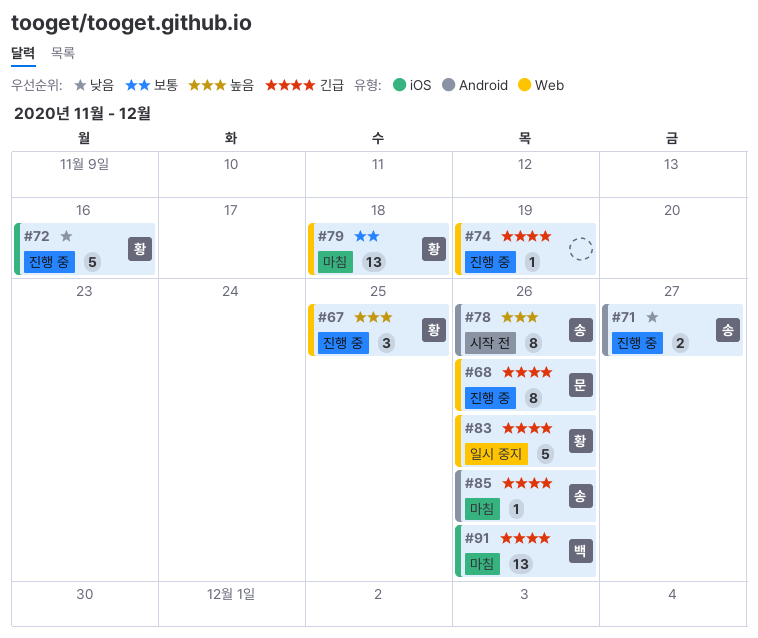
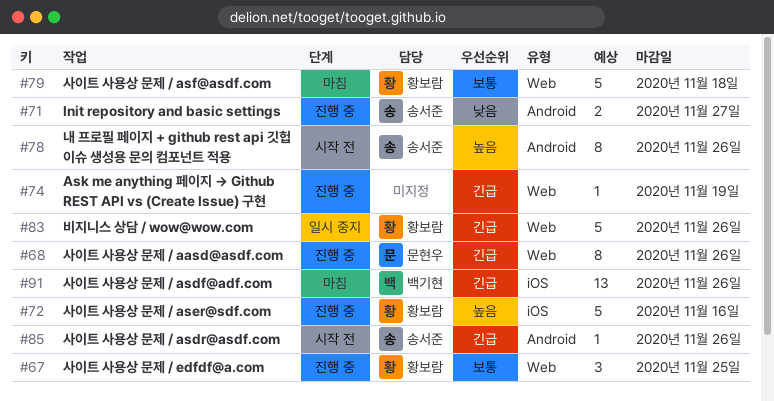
#67, priority: 높음 -> 보통
#72, priority: 낮음 -> 높음
#79, estimate: 13 -> 5
#85, status: 마침 -> 시작 전

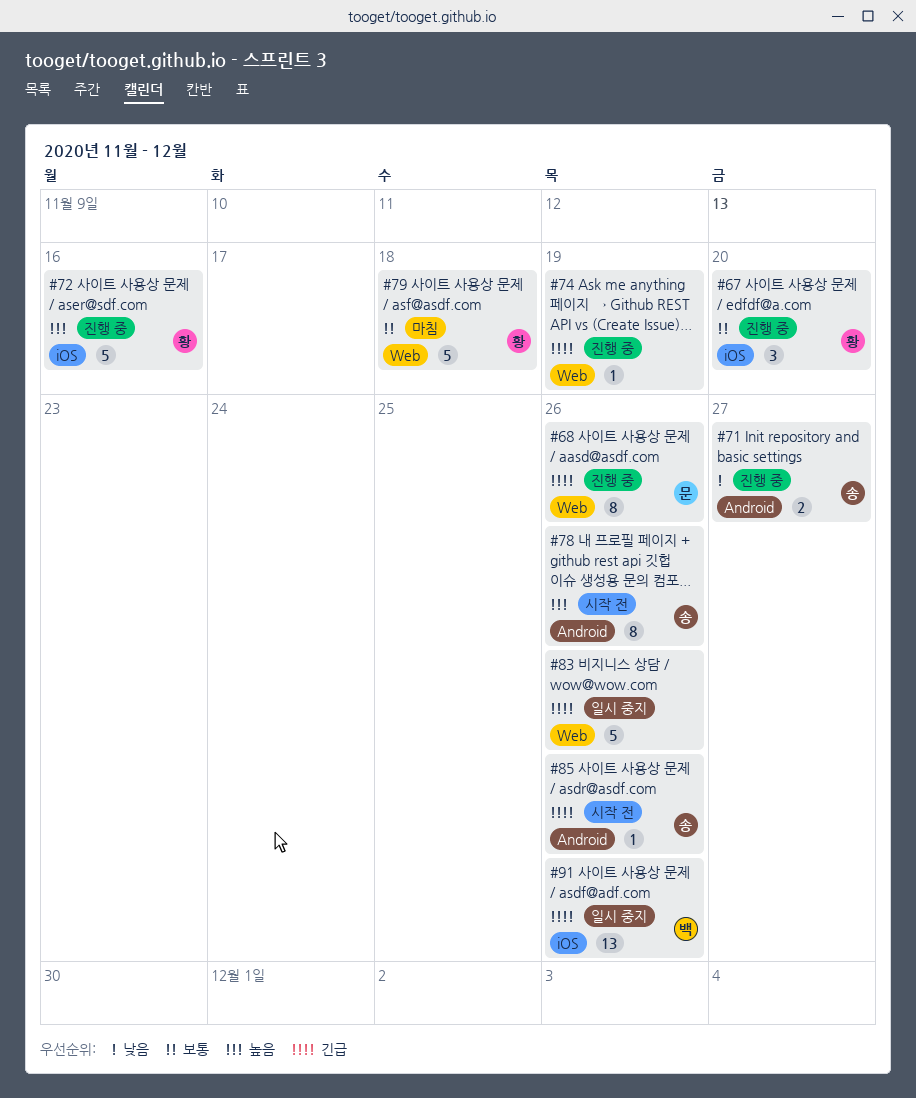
#67, label: Web -> iOS
#67, due: Nov 25 -> Nov 20
#83, owner: 황보람 -> none
#91, status: 마침 -> 일시 중지

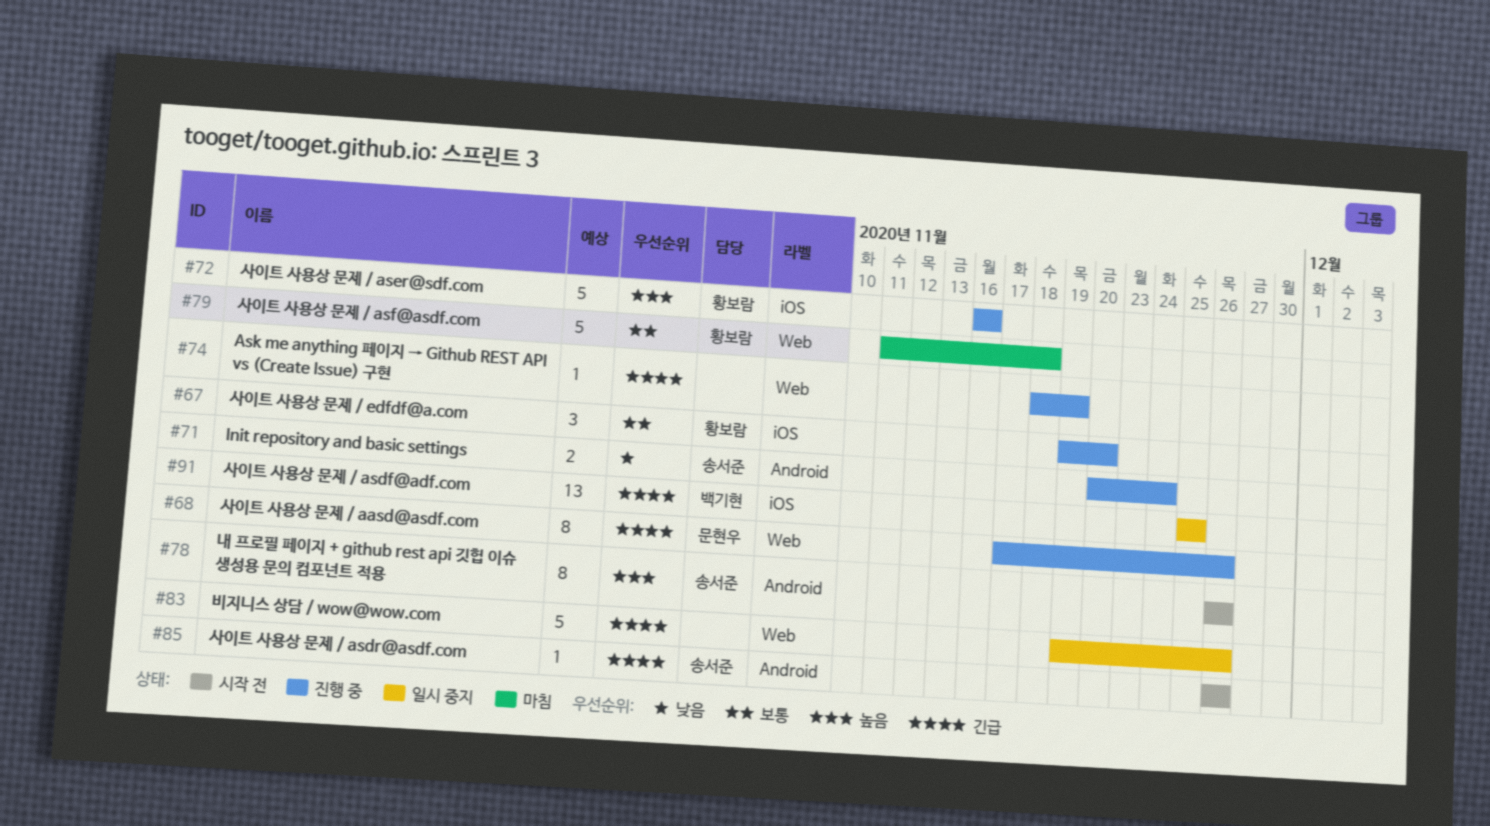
#71, due: Nov 27 -> Nov 24
#91, due: Nov 26 -> Nov 25

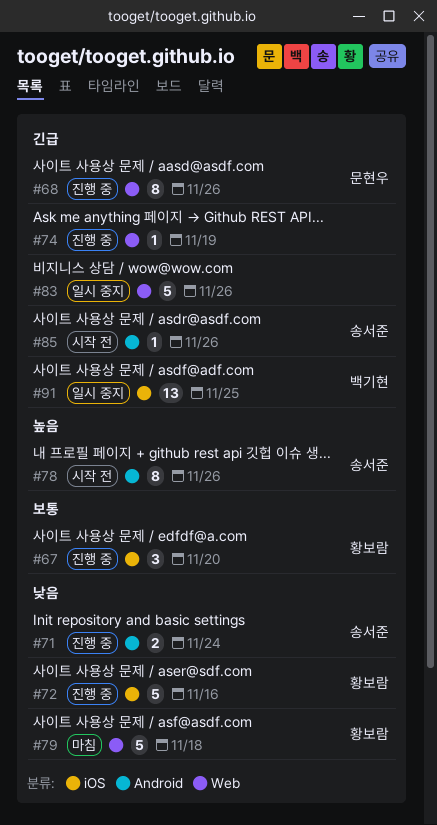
#72, priority: 높음 -> 낮음
#79, priority: 보통 -> 낮음

